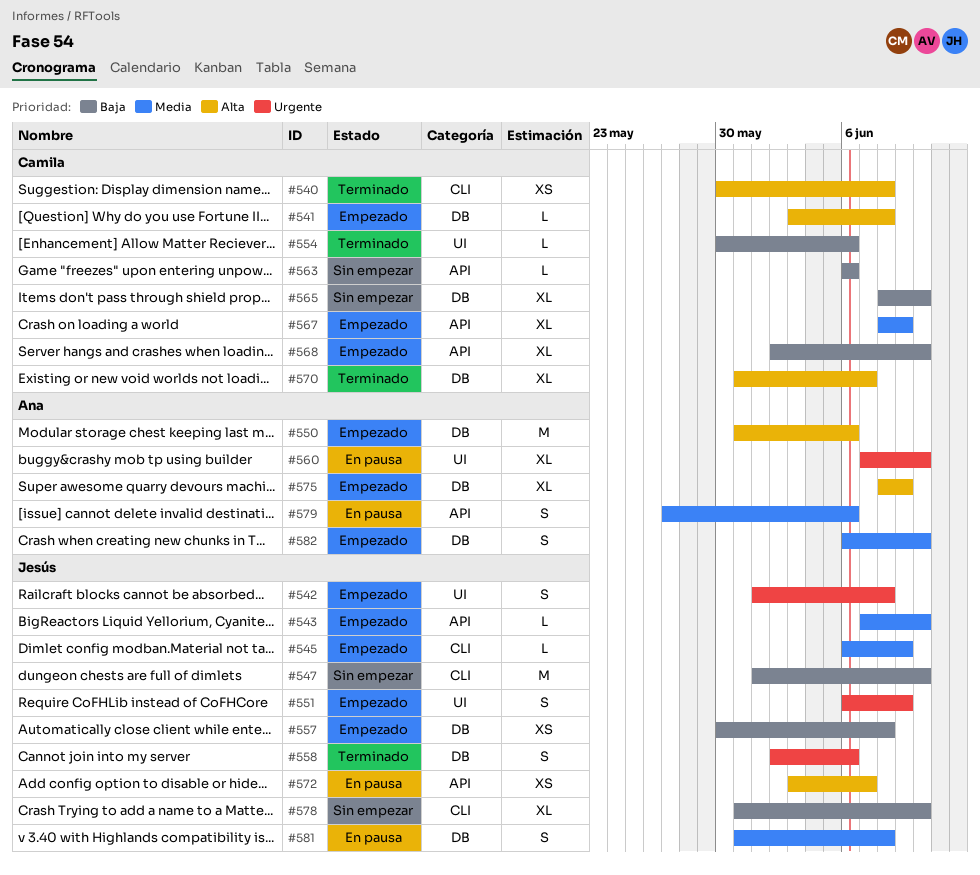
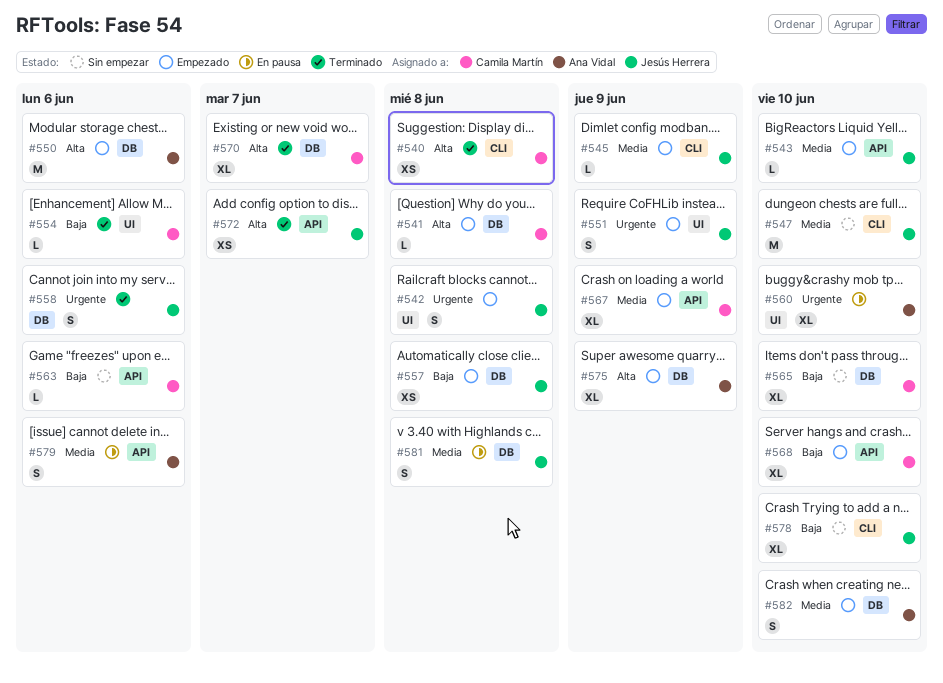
#547, priority: Baja -> Media
#572, status: En pausa -> Terminado

